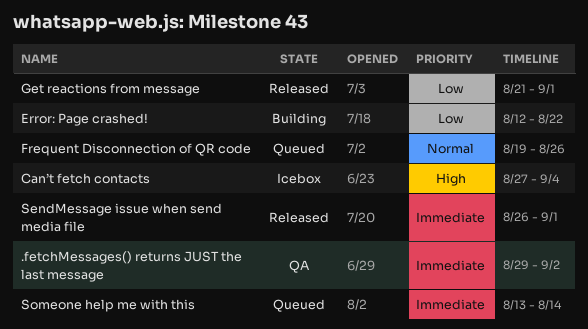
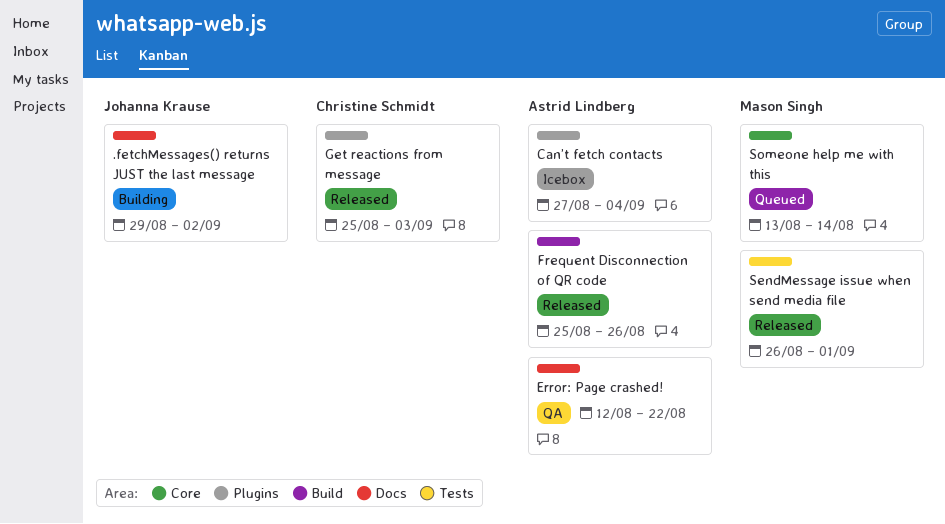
.fetchMessages() returns JUST the last message, status: QA -> Building
Error: Page crashed!, status: Building -> QA
Frequent Disconnection of QR code, status: Queued -> Released
Frequent Disconnection of QR code, start: Aug 19 -> Aug 25
Get reactions from message, start: Aug 21 -> Aug 25
Get reactions from message, due: Sep 1 -> Sep 3

